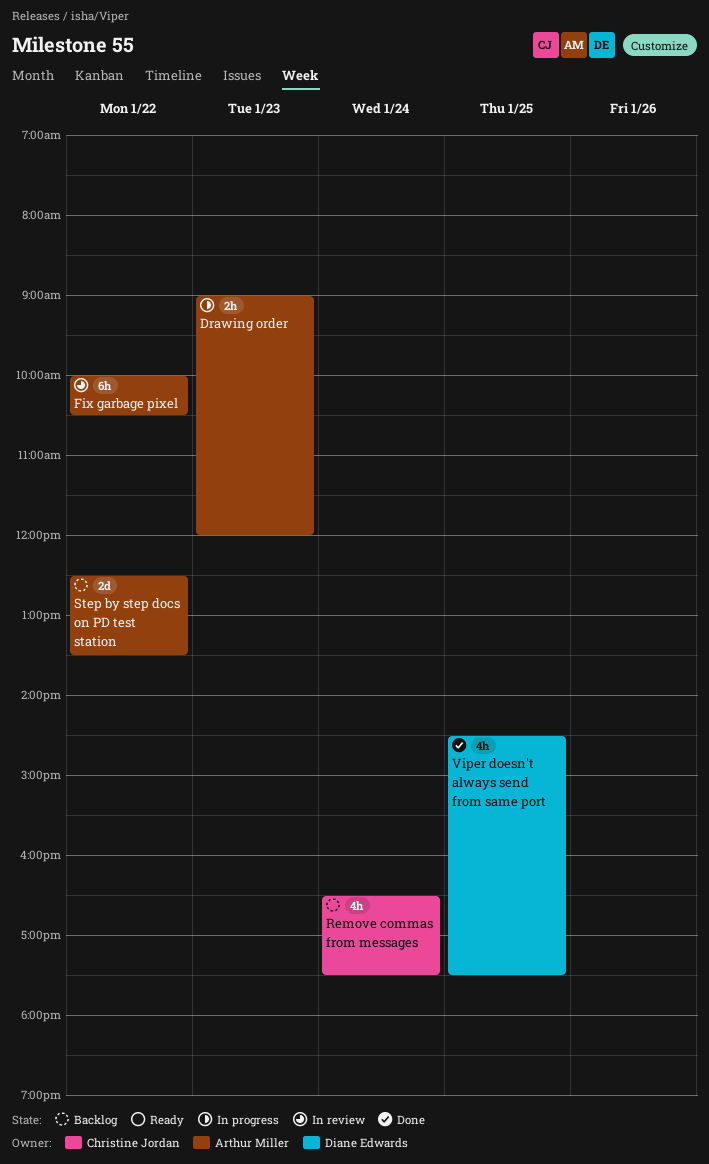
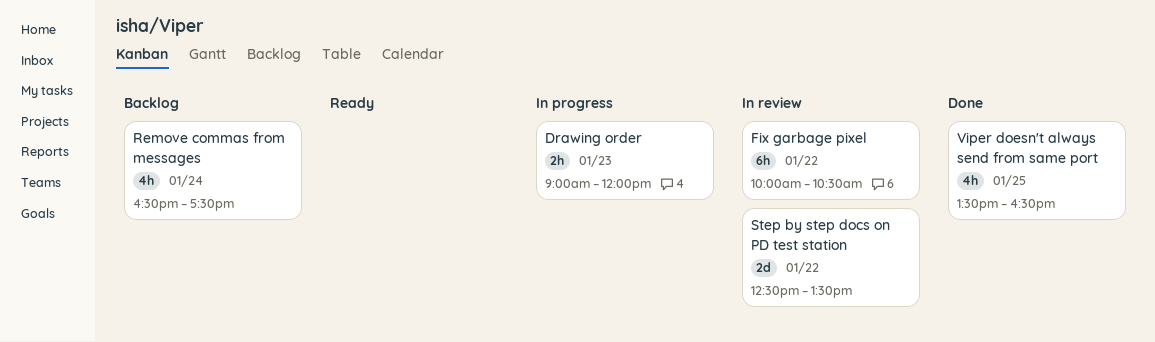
Step by step docs on PD test station, status: Backlog -> In review
Viper doesn't always send from same port, begins: 14:30 -> 13:30
Viper doesn't always send from same port, ends: 17:30 -> 16:30

